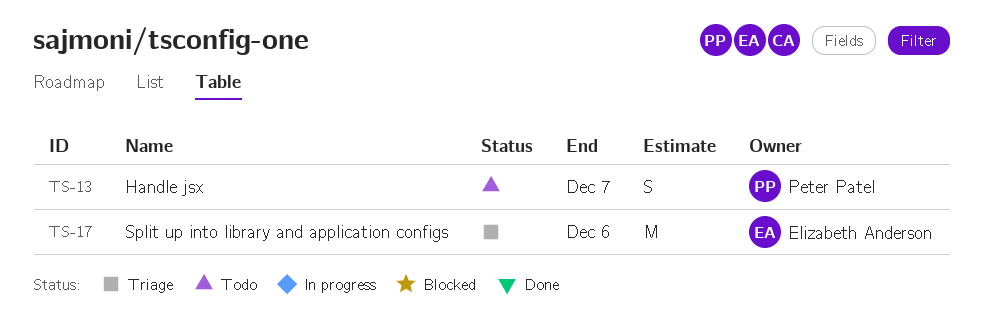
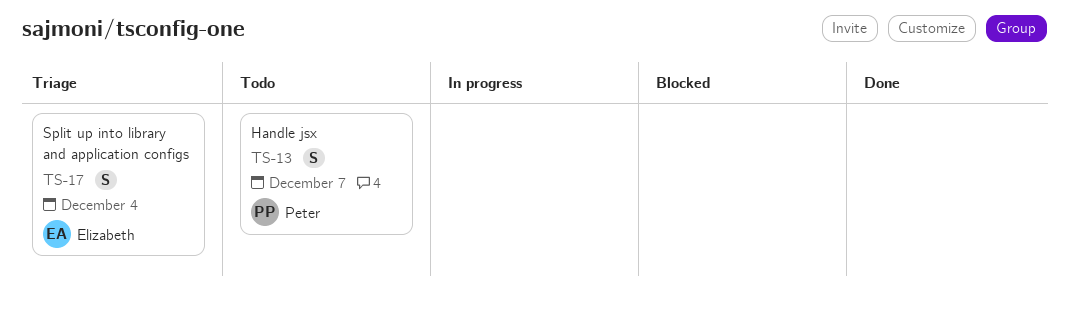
TS-17, estimate: M -> S
TS-17, due: Dec 6 -> Dec 4

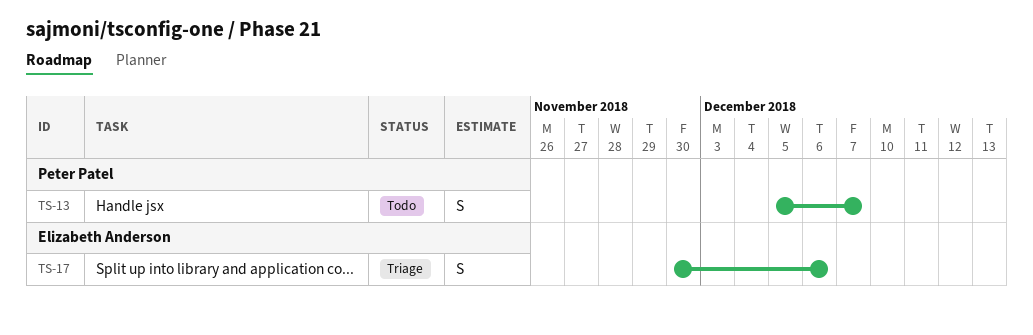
TS-17, due: Dec 4 -> Dec 6

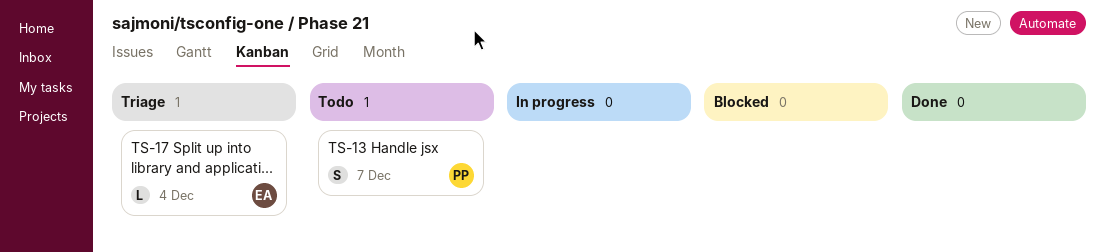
TS-17, estimate: S -> L
TS-17, due: Dec 6 -> Dec 4

